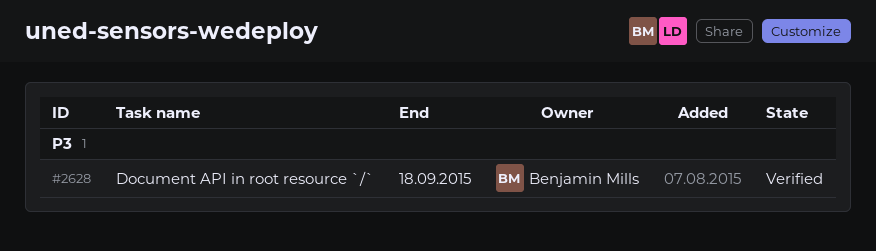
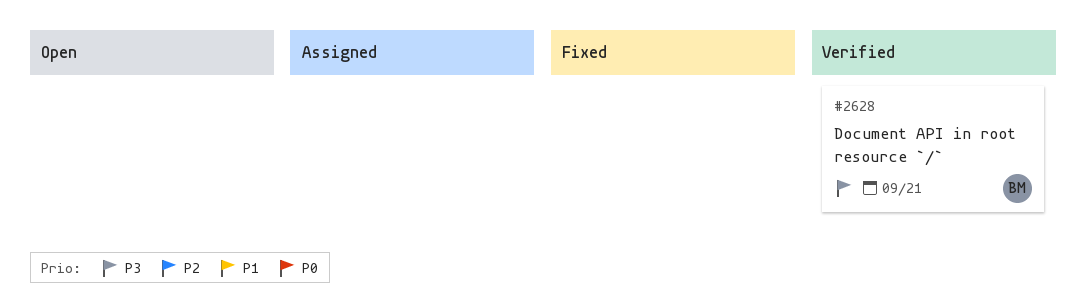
#2628, due: Sep 18 -> Sep 21

